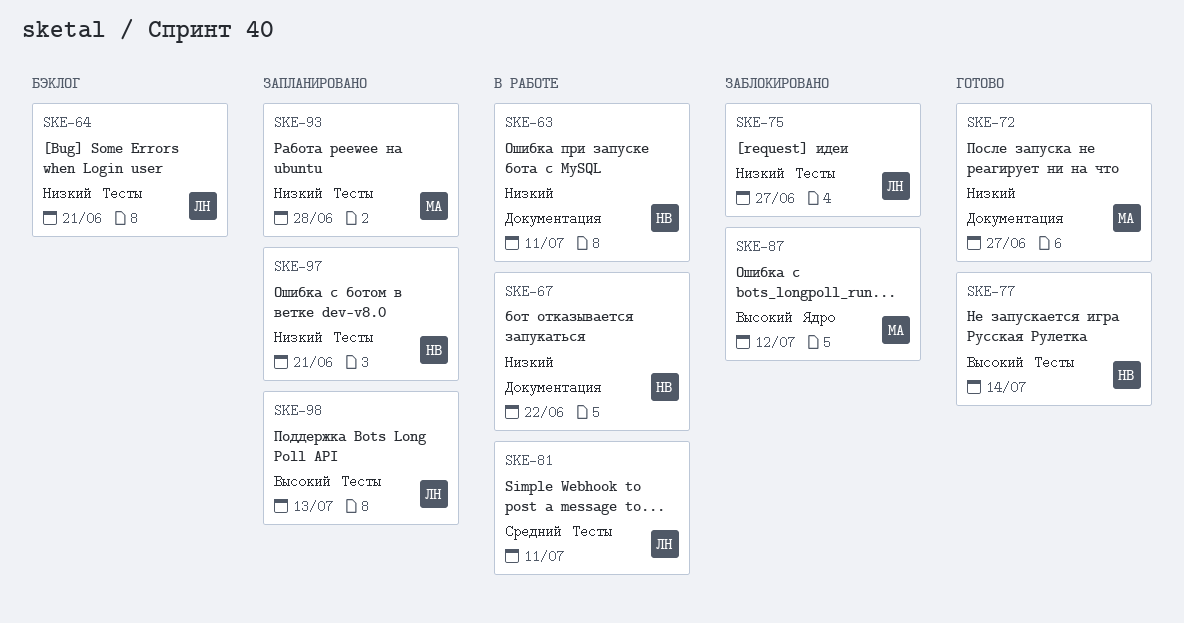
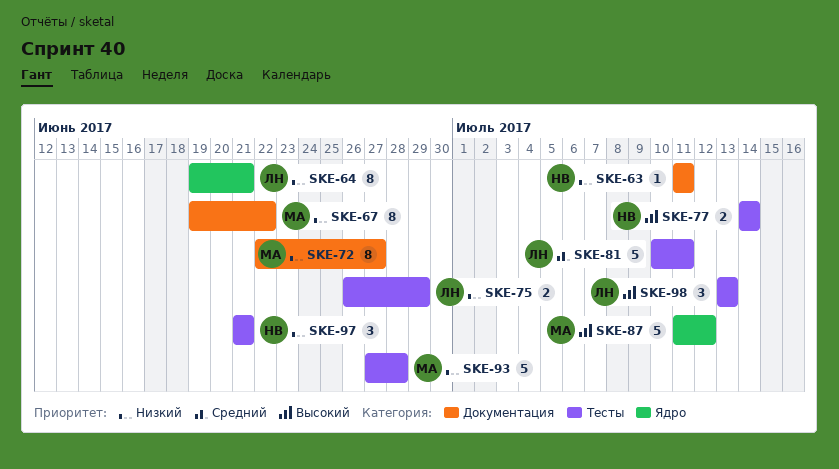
SKE-64, label: Тесты -> Ядро
SKE-67, owner: НВ -> МА
SKE-75, due: Jun 27 -> Jun 29

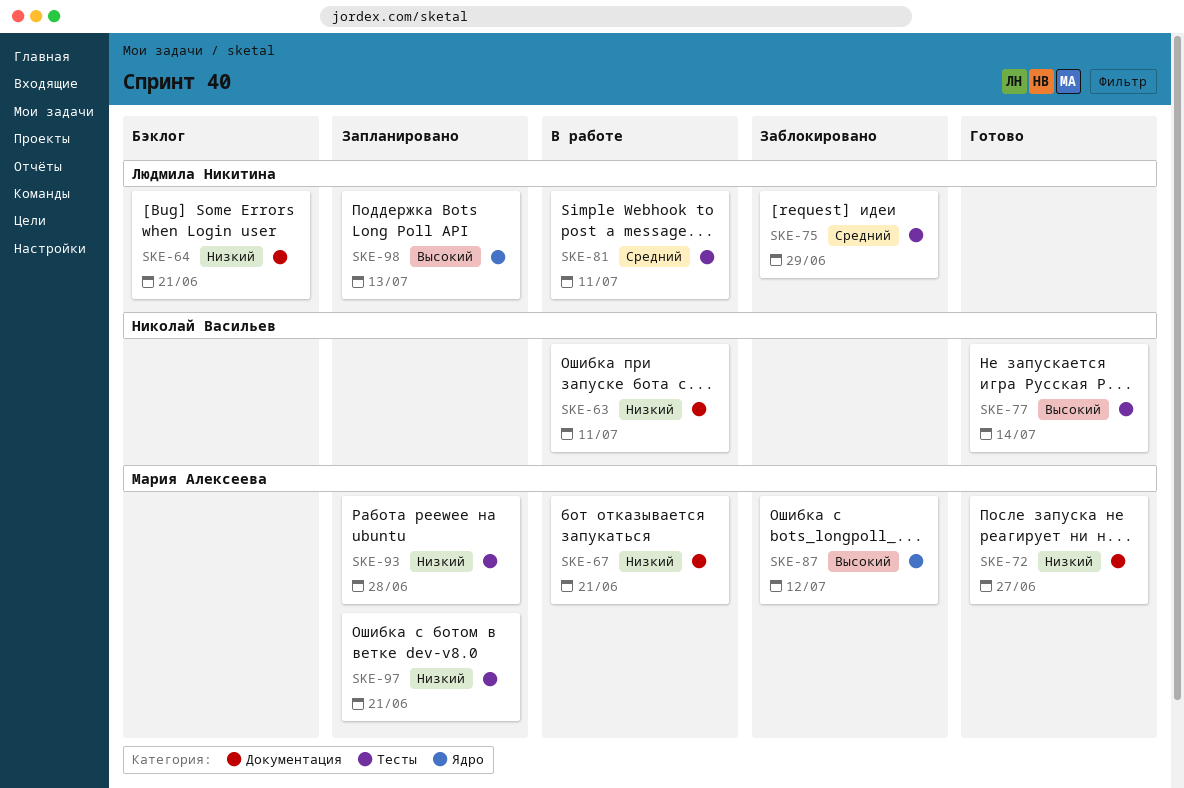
SKE-64, label: Ядро -> Документация
SKE-67, due: Jun 22 -> Jun 21
SKE-75, priority: Низкий -> Средний
SKE-97, owner: Николай Васильев -> Мария Алексеева
SKE-98, label: Тесты -> Ядро

